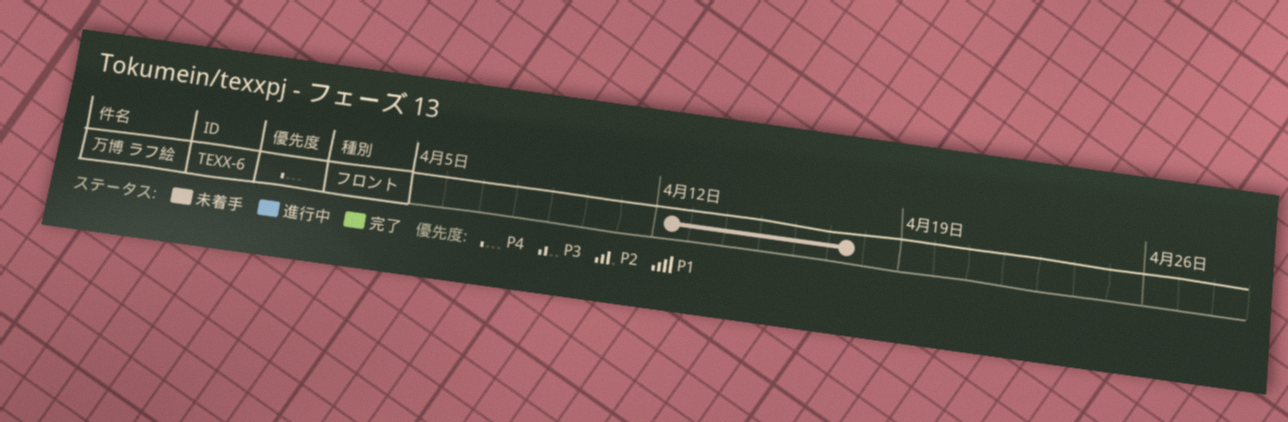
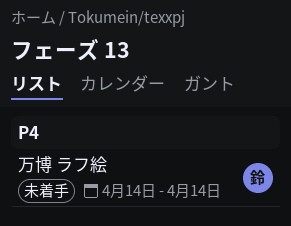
万博 ラフ絵, start: Apr 12 -> Apr 14
万博 ラフ絵, due: Apr 17 -> Apr 14

